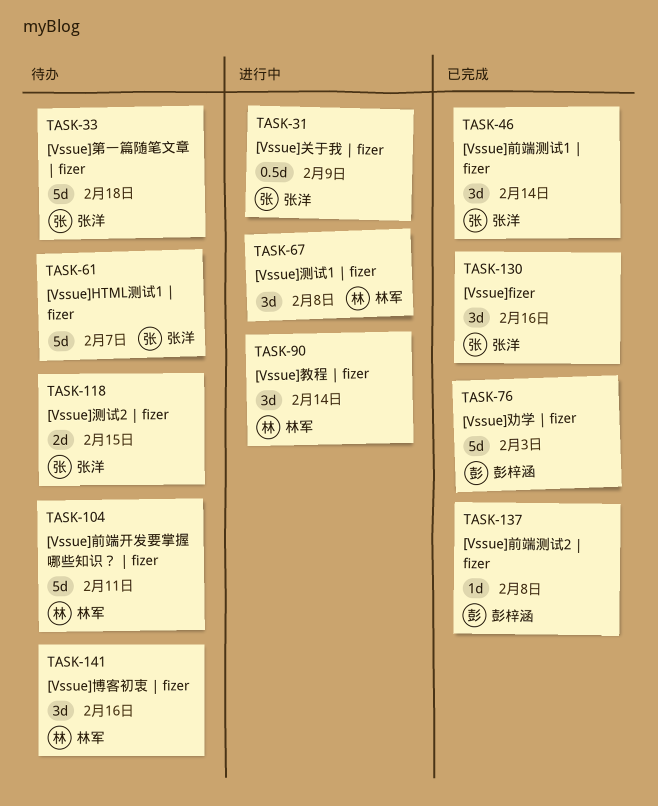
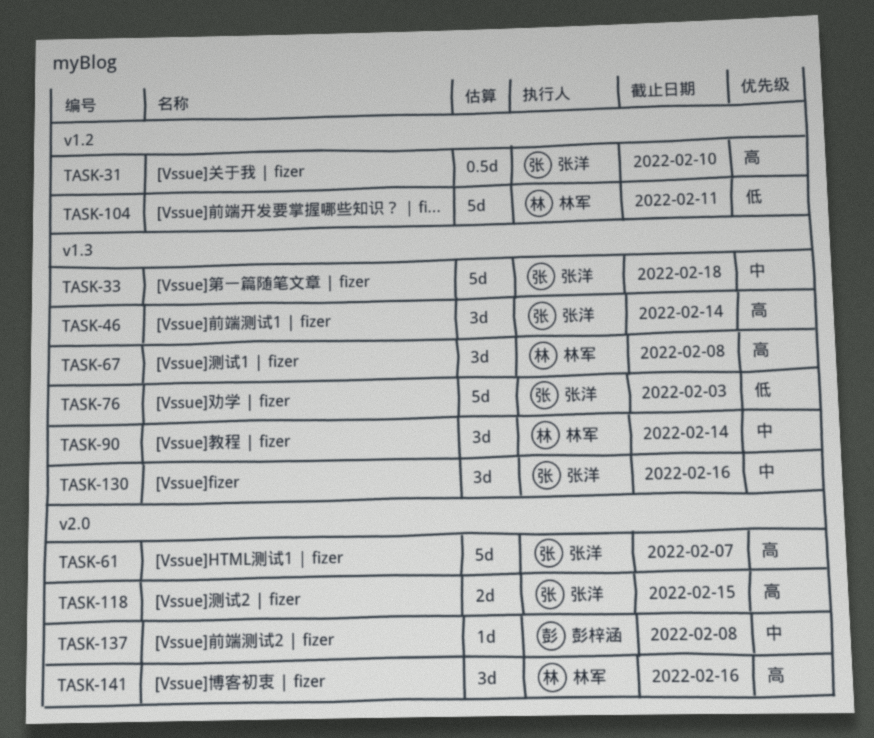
TASK-31, due: Feb 9 -> Feb 10
TASK-76, owner: 彭梓涵 -> 张洋

